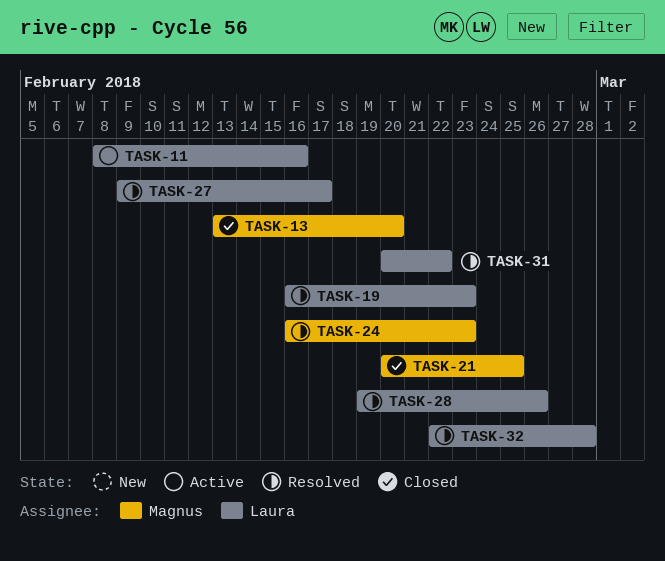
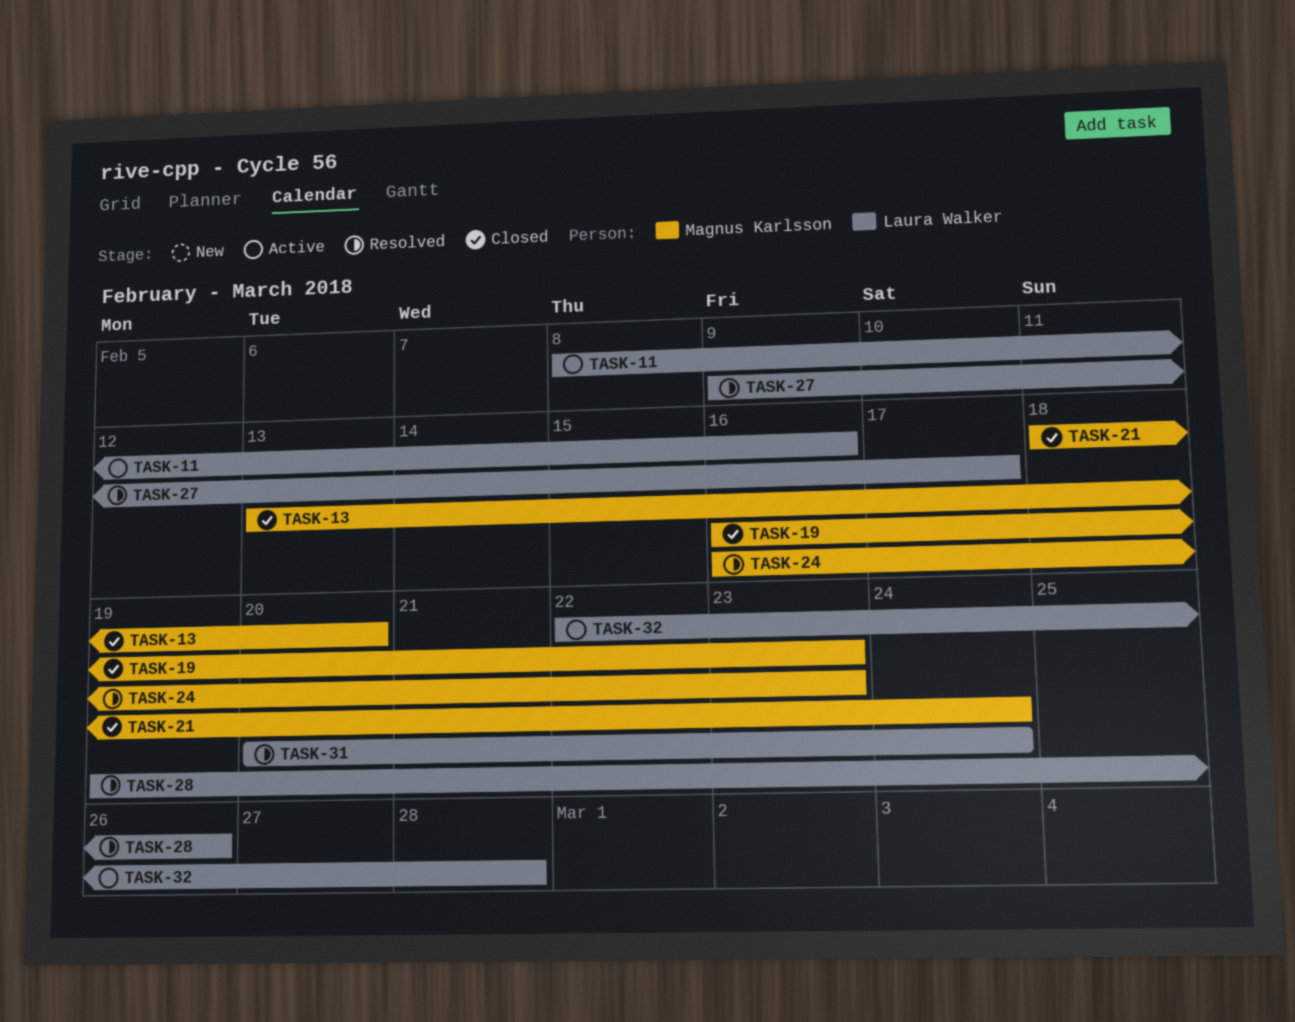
TASK-19, status: Resolved -> Closed
TASK-19, owner: Laura Walker -> Magnus Karlsson
TASK-21, start: Feb 20 -> Feb 18
TASK-21, due: Feb 25 -> Feb 24
TASK-31, due: Feb 22 -> Feb 24
TASK-32, status: Resolved -> Active

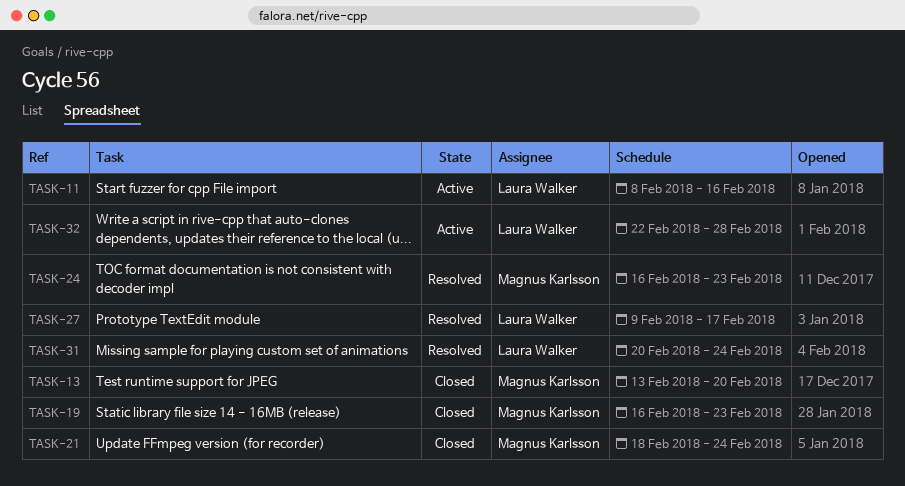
TASK-28: present -> none

